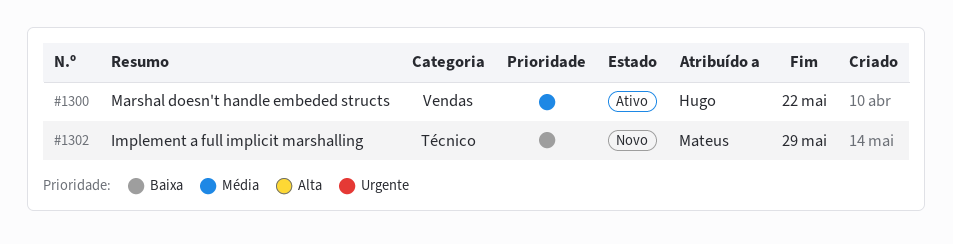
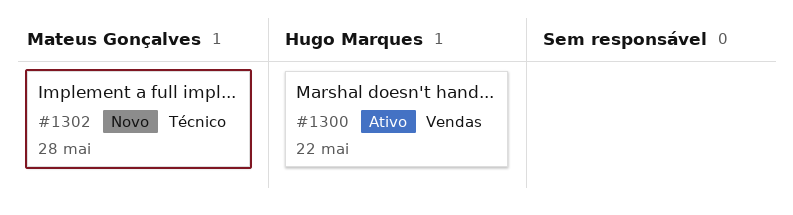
#1302, due: May 29 -> May 28

